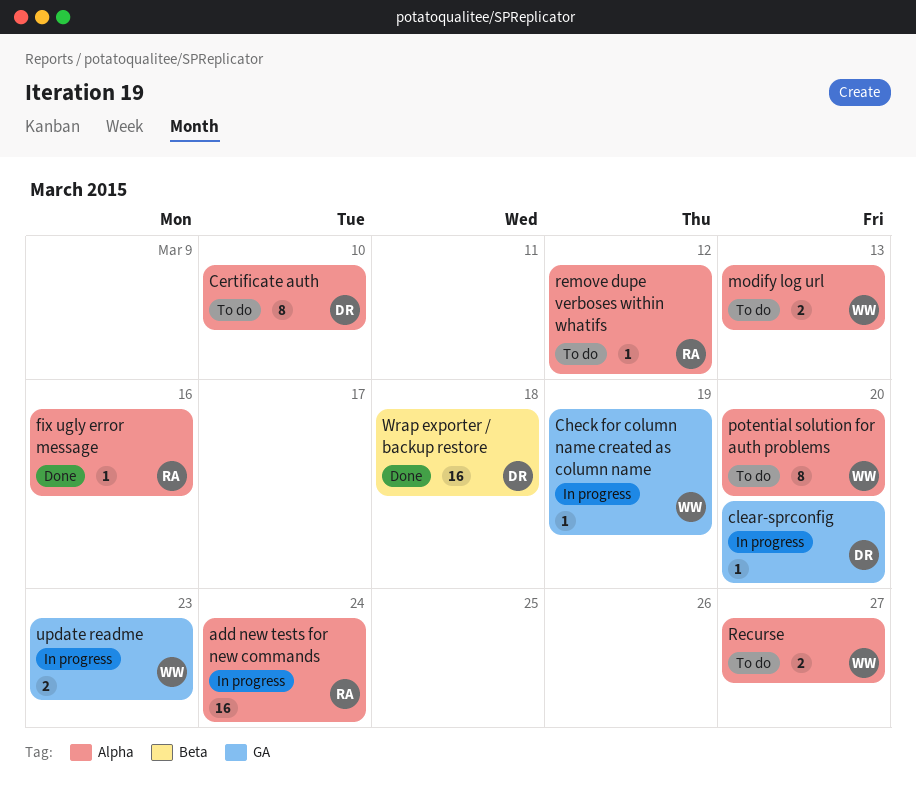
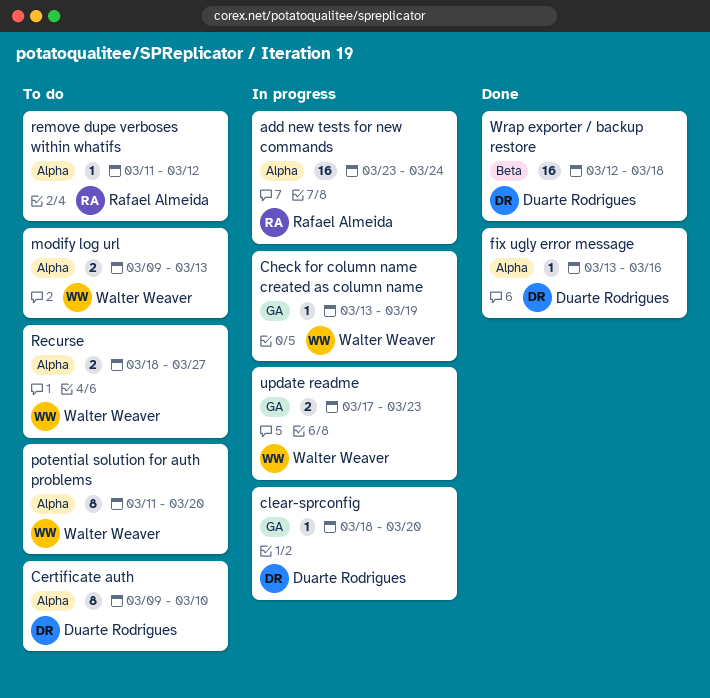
fix ugly error message, owner: Rafael Almeida -> Duarte Rodrigues

